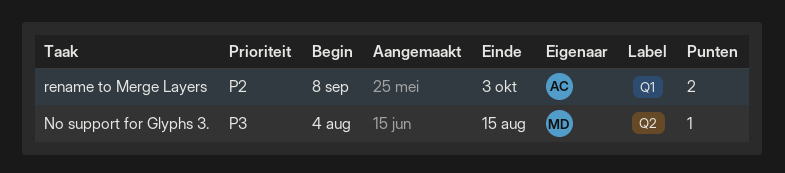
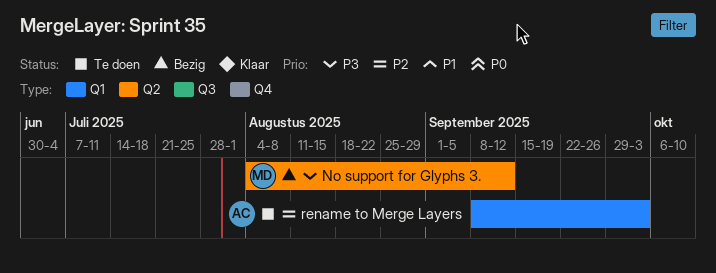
No support for Glyphs 3., due: Aug 15 -> Sep 12

